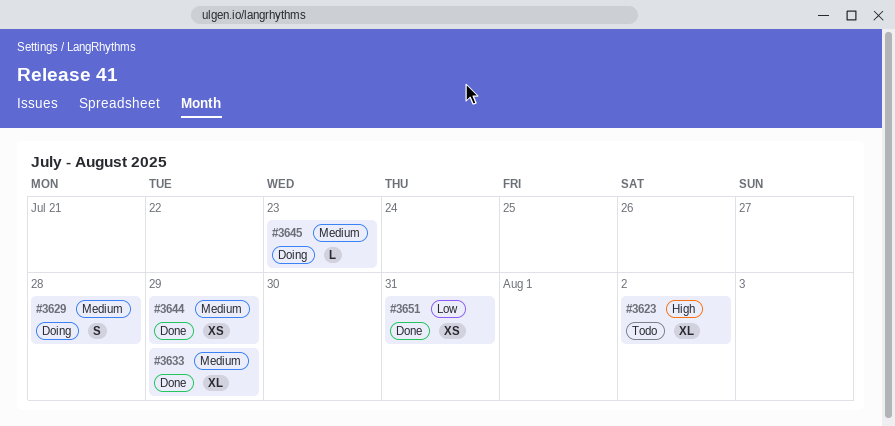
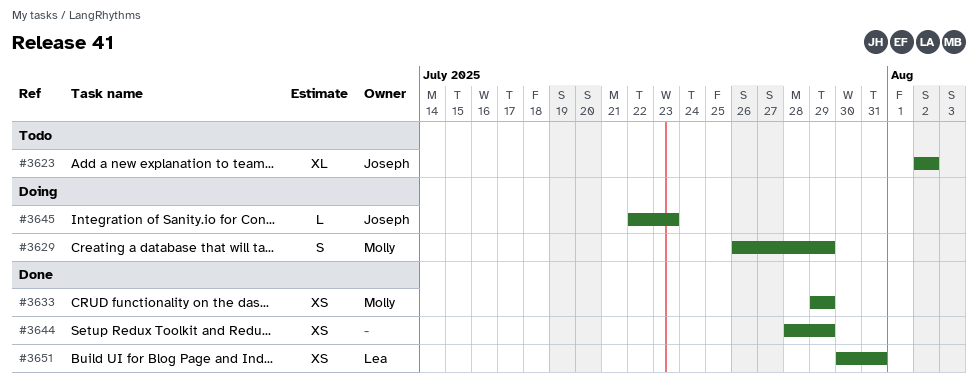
#3629, due: Jul 28 -> Jul 29
#3633, estimate: XL -> XS

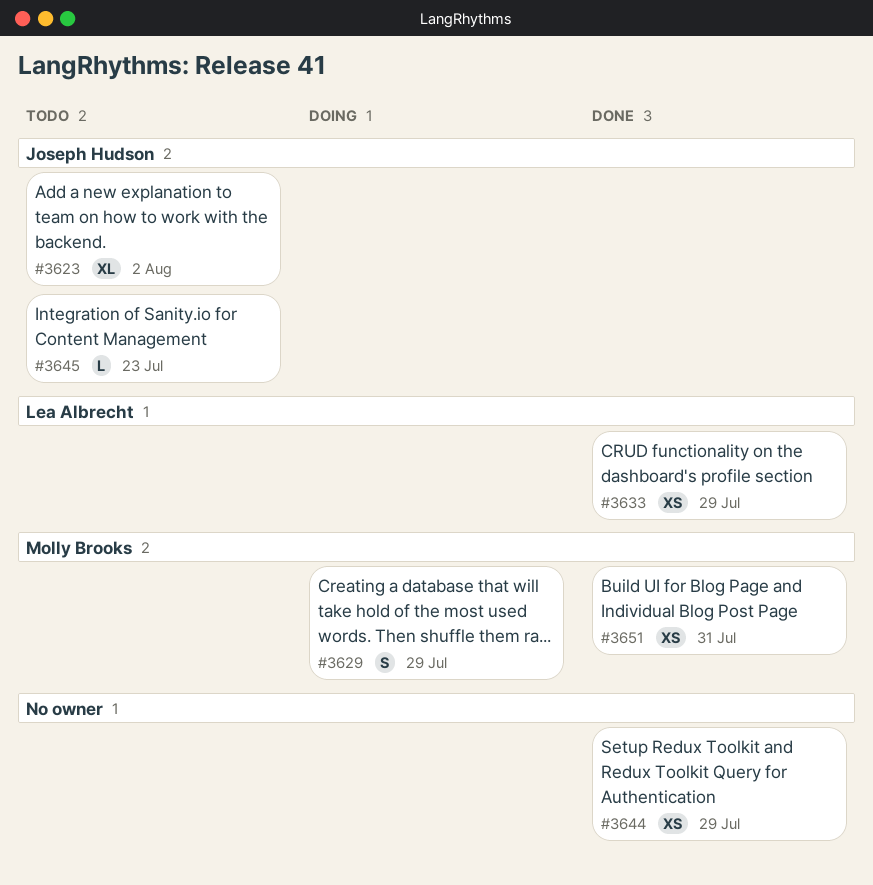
#3633, owner: Molly Brooks -> Lea Albrecht
#3645, status: Doing -> Todo
#3651, owner: Lea Albrecht -> Molly Brooks

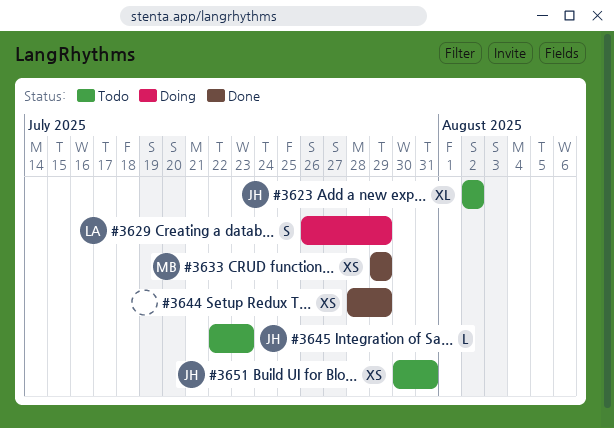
#3629, owner: Molly Brooks -> Lea Albrecht
#3633, owner: Lea Albrecht -> Molly Brooks
#3651, status: Done -> Todo
#3651, owner: Molly Brooks -> Joseph Hudson

